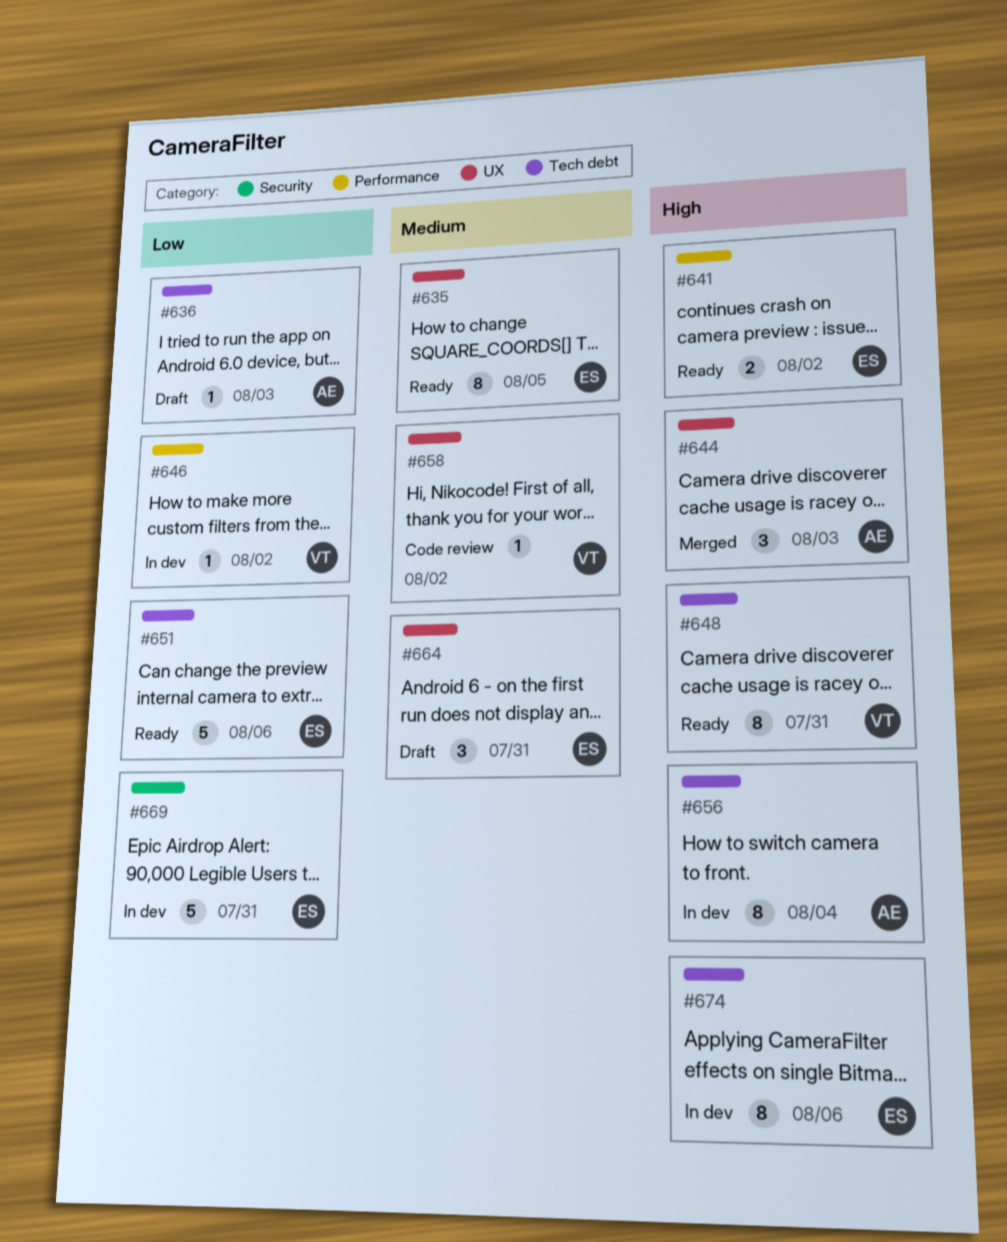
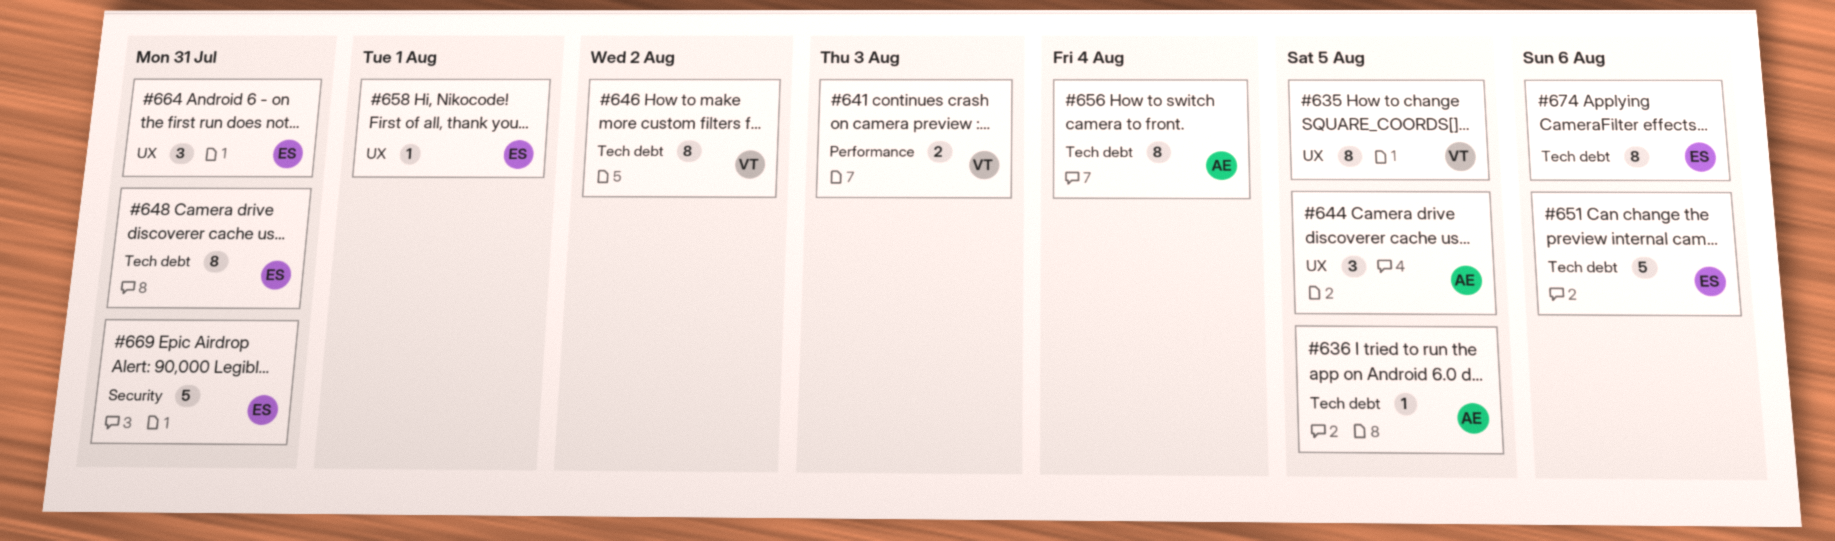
#635, owner: ES -> VT
#636, due: Aug 3 -> Aug 5
#641, owner: ES -> VT
#641, due: Aug 2 -> Aug 3
#644, due: Aug 3 -> Aug 5
#646, label: Performance -> Tech debt
#646, estimate: 1 -> 8
#648, owner: VT -> ES
#658, owner: VT -> ES
#658, due: Aug 2 -> Aug 1

